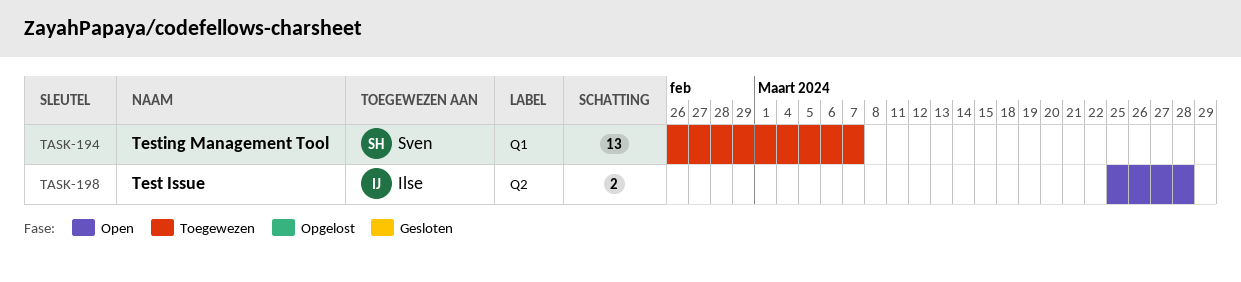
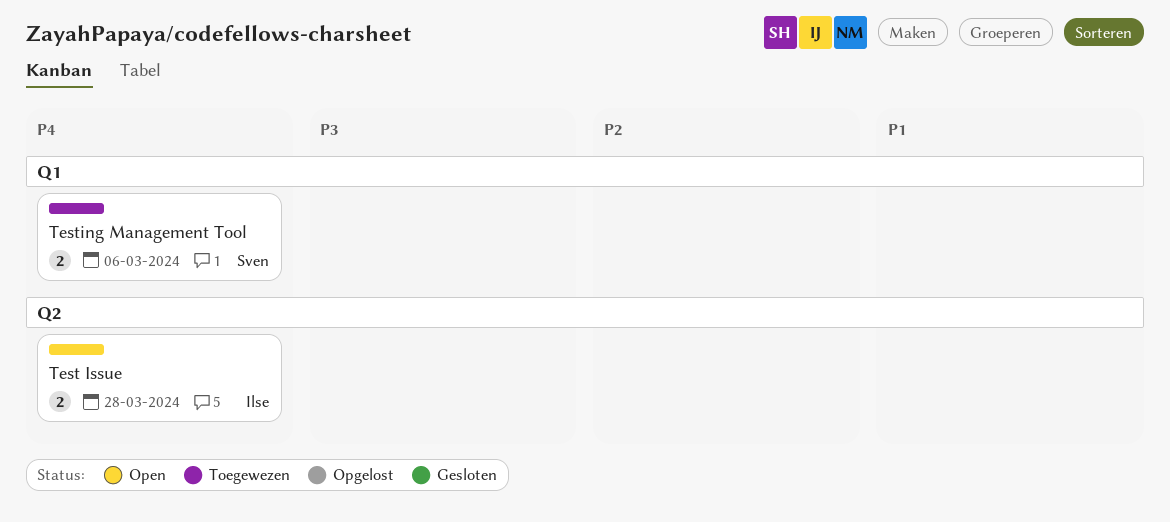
Testing Management Tool, estimate: 13 -> 2
Testing Management Tool, due: Mar 7 -> Mar 6

